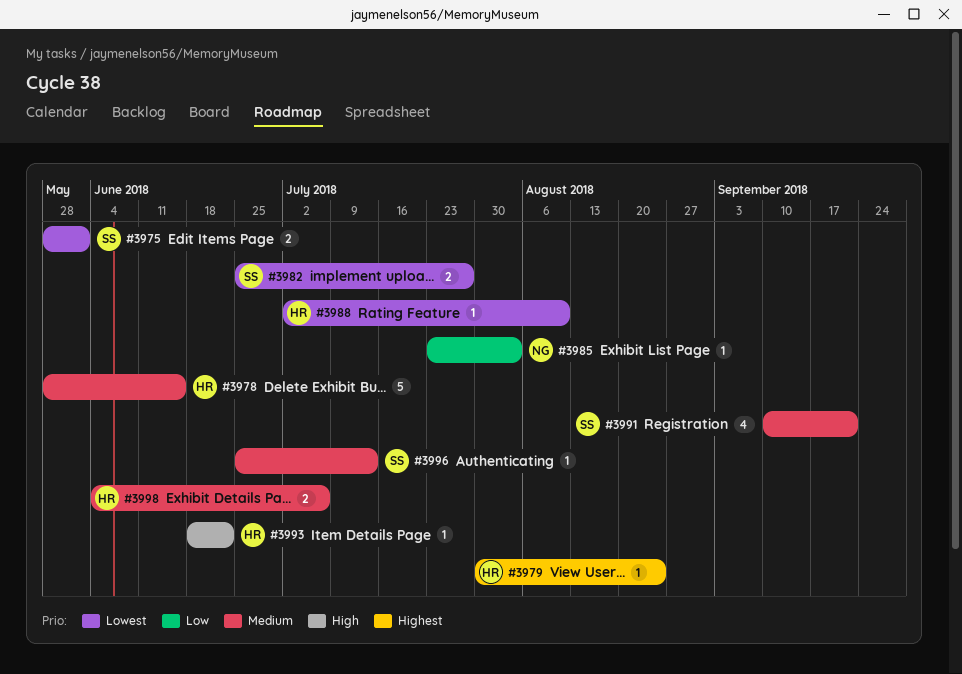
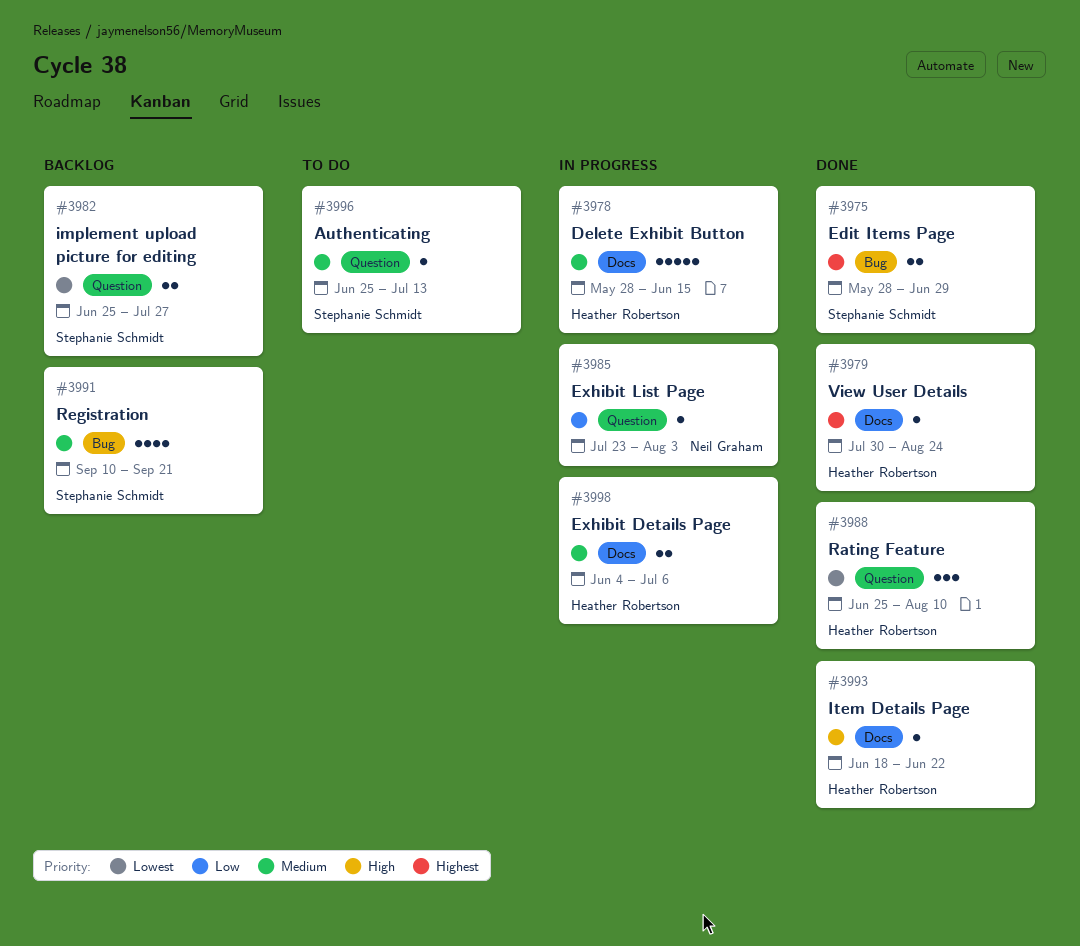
#3975, priority: Lowest -> Highest
#3975, due: Jun 1 -> Jun 29
#3988, estimate: 1 -> 3
#3988, start: Jul 2 -> Jun 25

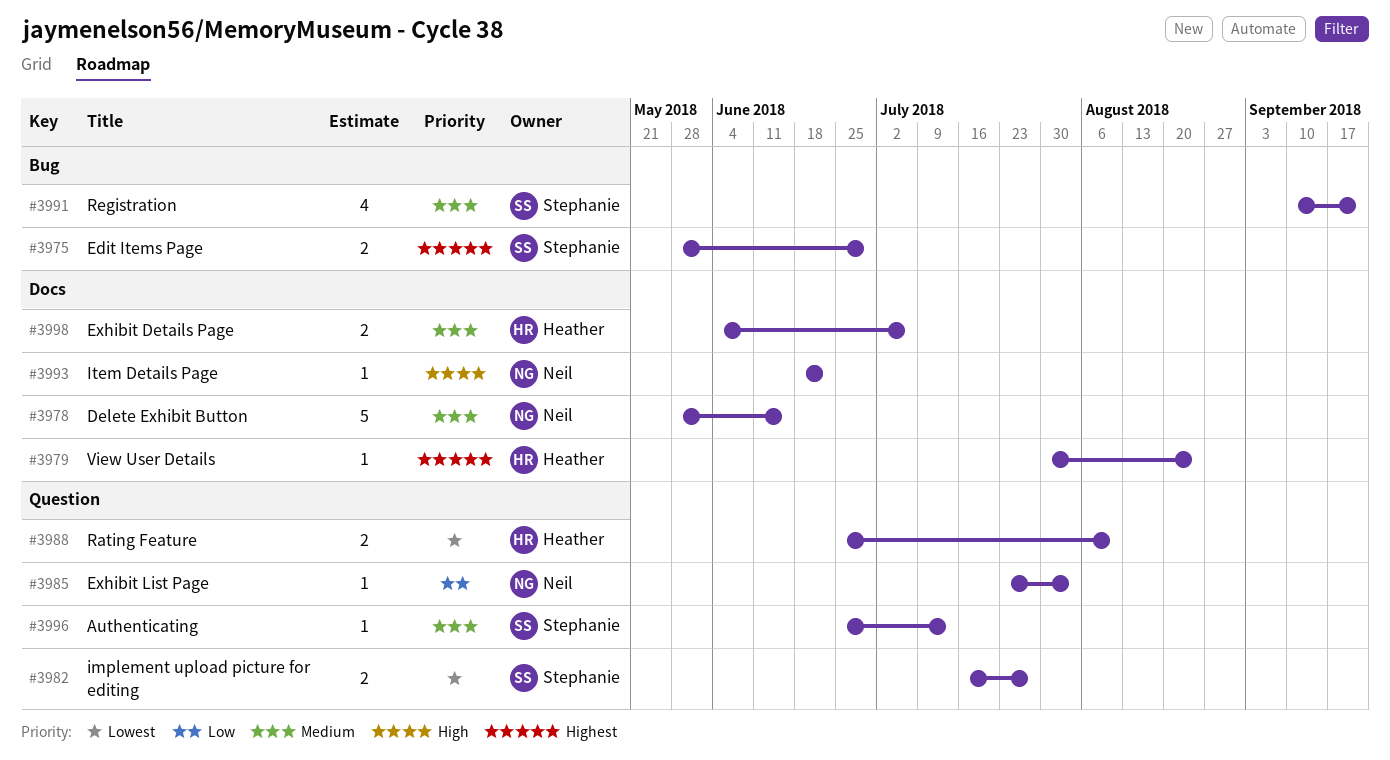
#3978, owner: Heather Robertson -> Neil Graham
#3982, start: Jun 25 -> Jul 16
#3988, estimate: 3 -> 2
#3993, owner: Heather Robertson -> Neil Graham

